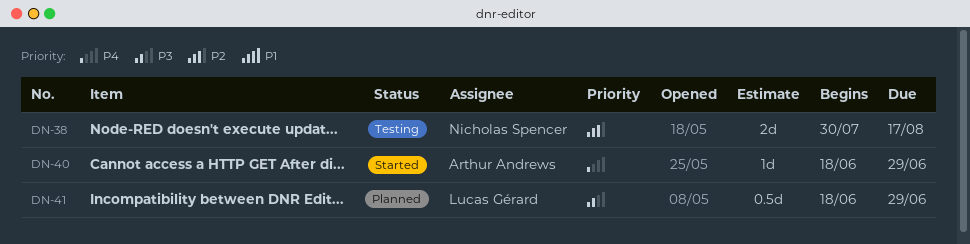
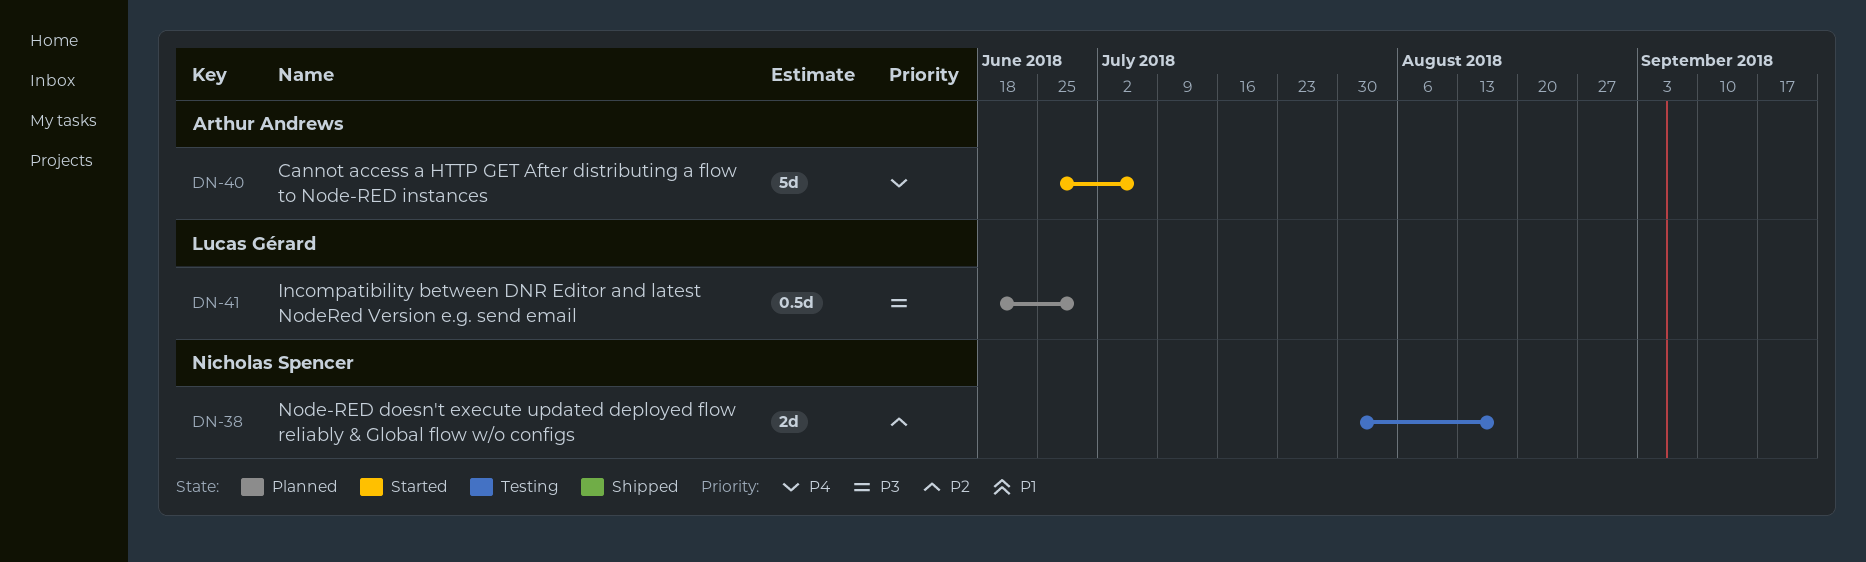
DN-40, estimate: 1d -> 5d
DN-40, start: Jun 18 -> Jun 25
DN-40, due: Jun 29 -> Jul 6

